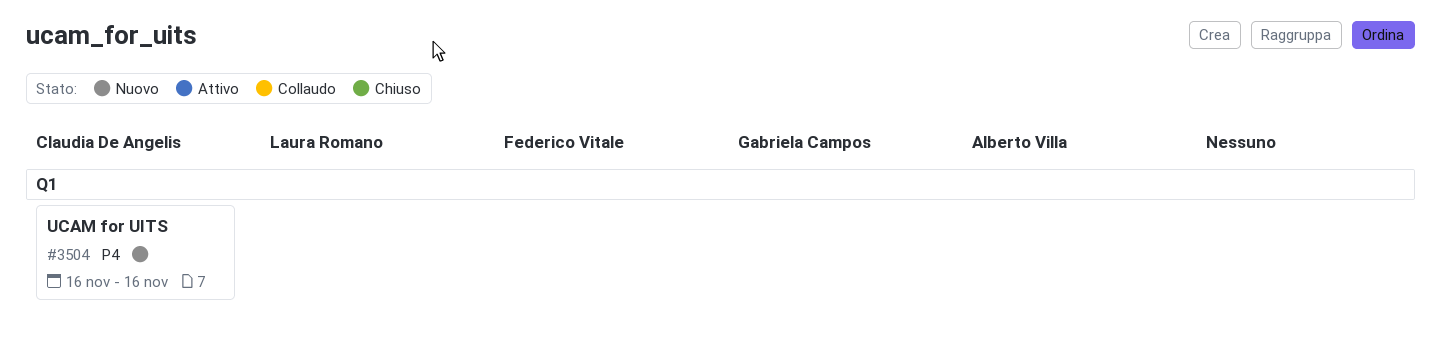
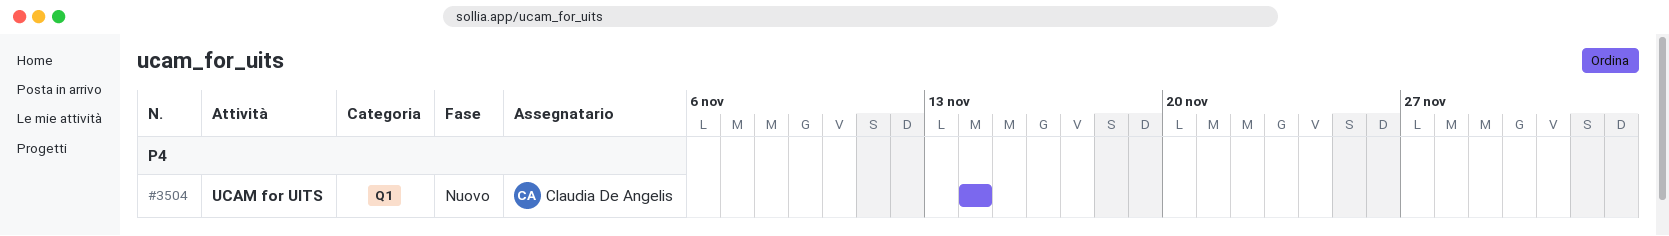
#3504, start: Nov 16 -> Nov 14
#3504, due: Nov 16 -> Nov 14

